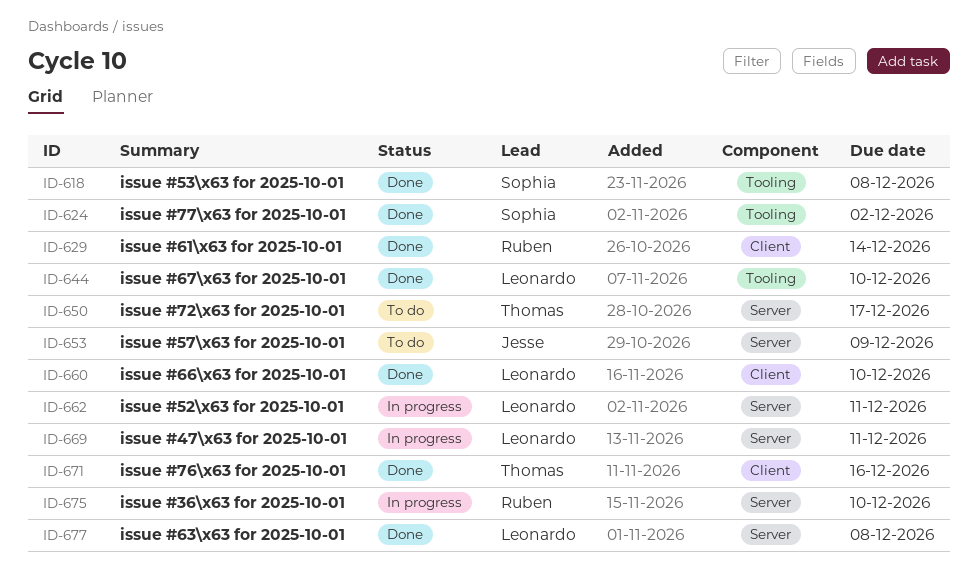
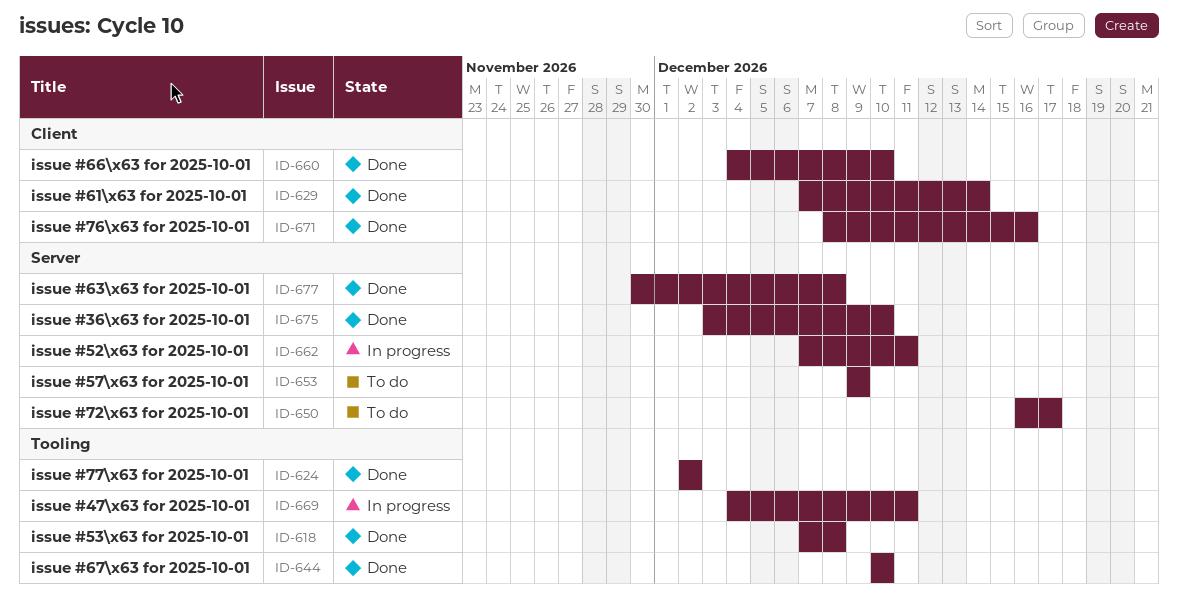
ID-669, label: Server -> Tooling
ID-675, status: In progress -> Done

